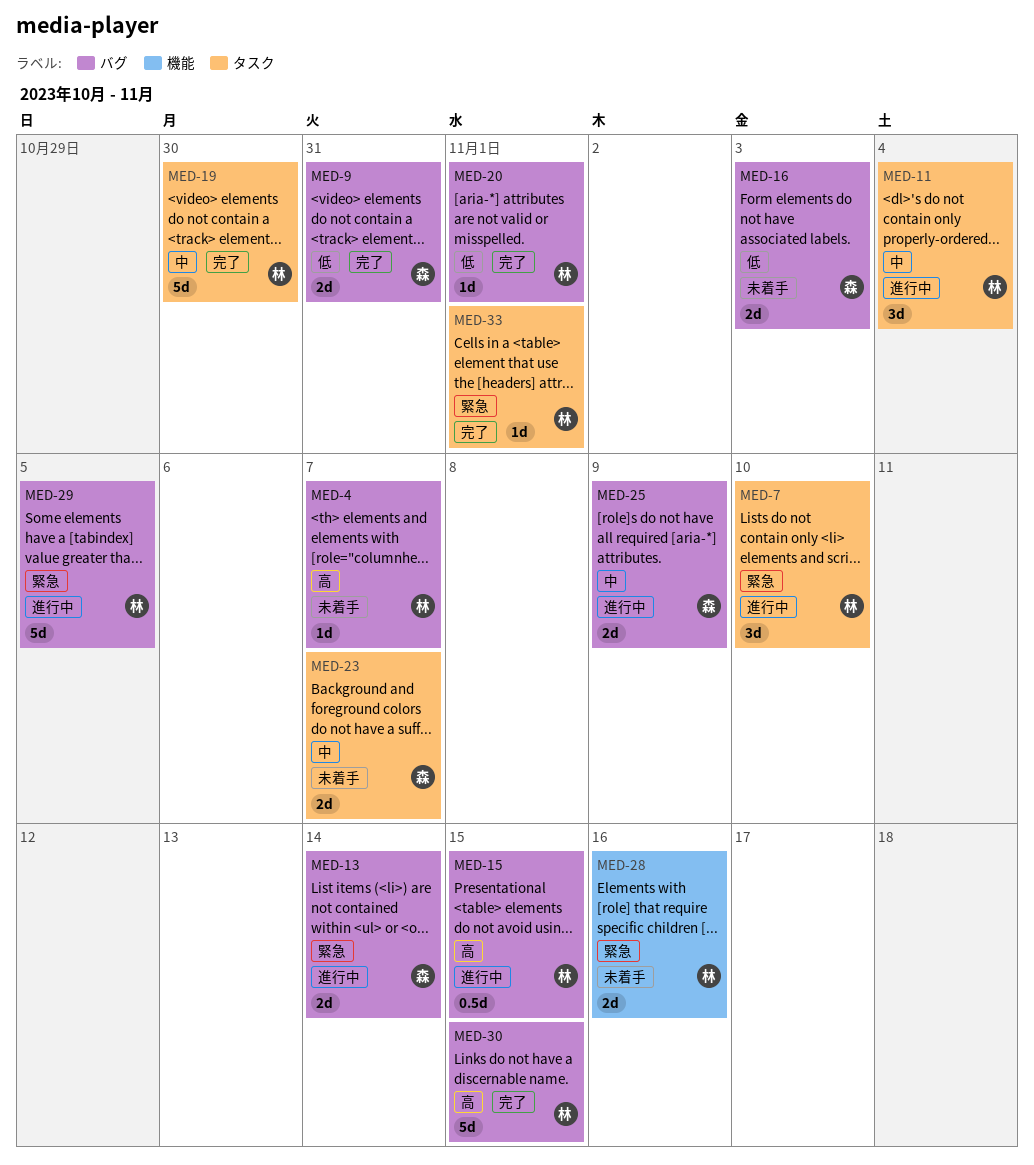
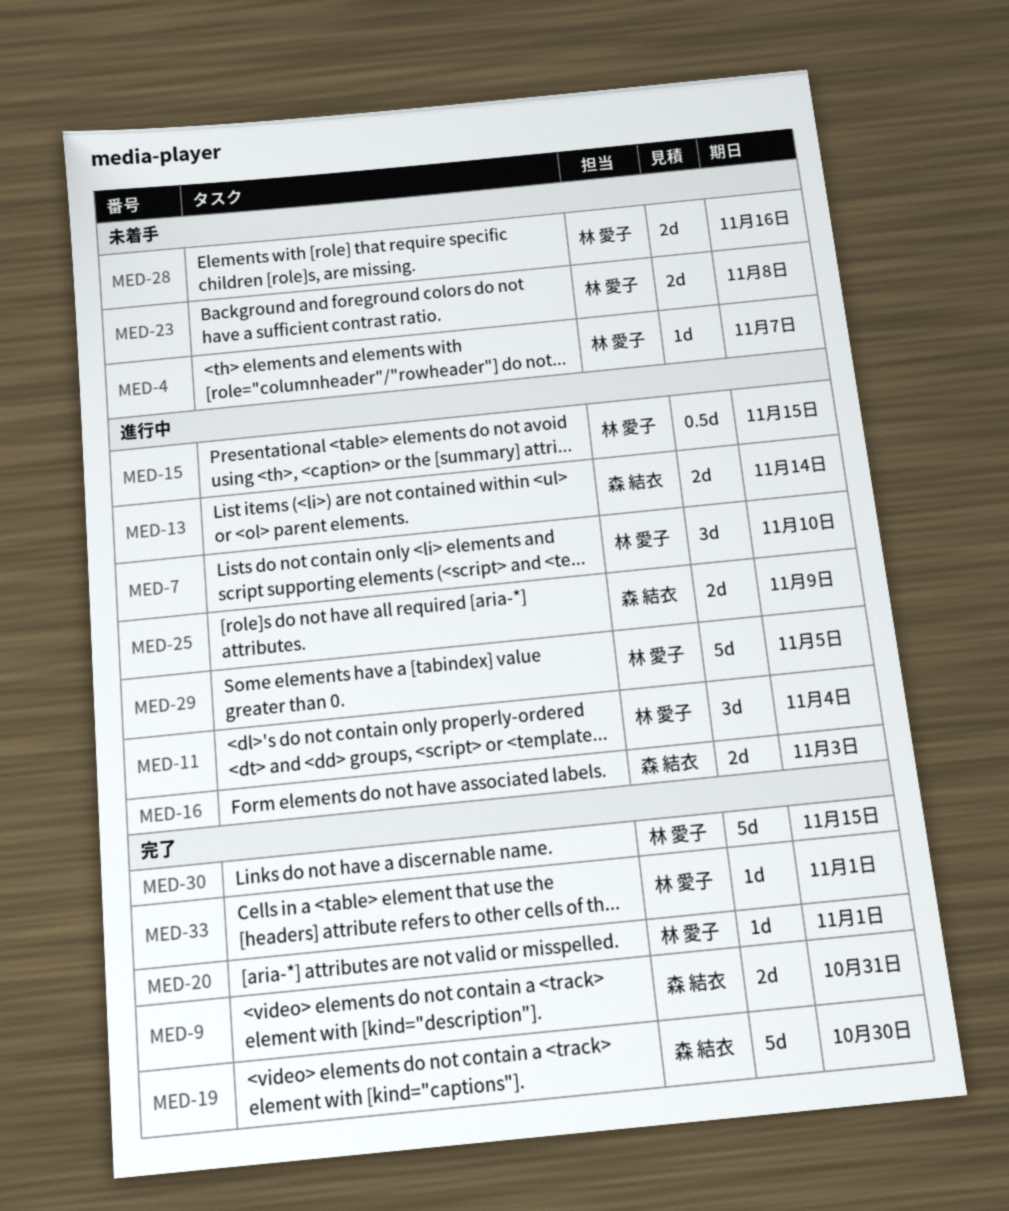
MED-16, status: 未着手 -> 進行中
MED-19, owner: 林 愛子 -> 森 結衣
MED-23, owner: 森 結衣 -> 林 愛子
MED-23, due: Nov 7 -> Nov 8

